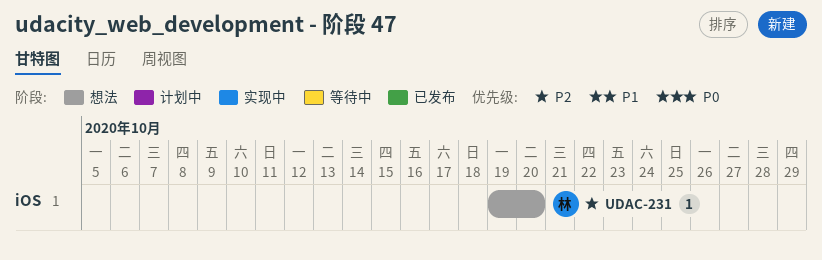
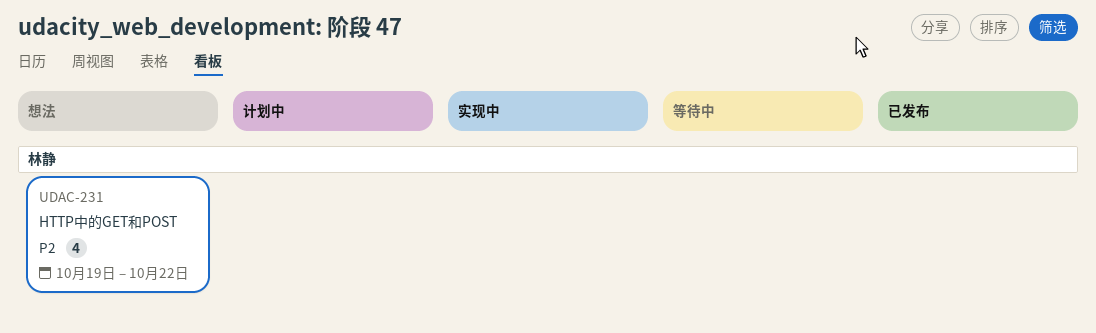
UDAC-231, estimate: 1 -> 4
UDAC-231, due: Oct 20 -> Oct 22

